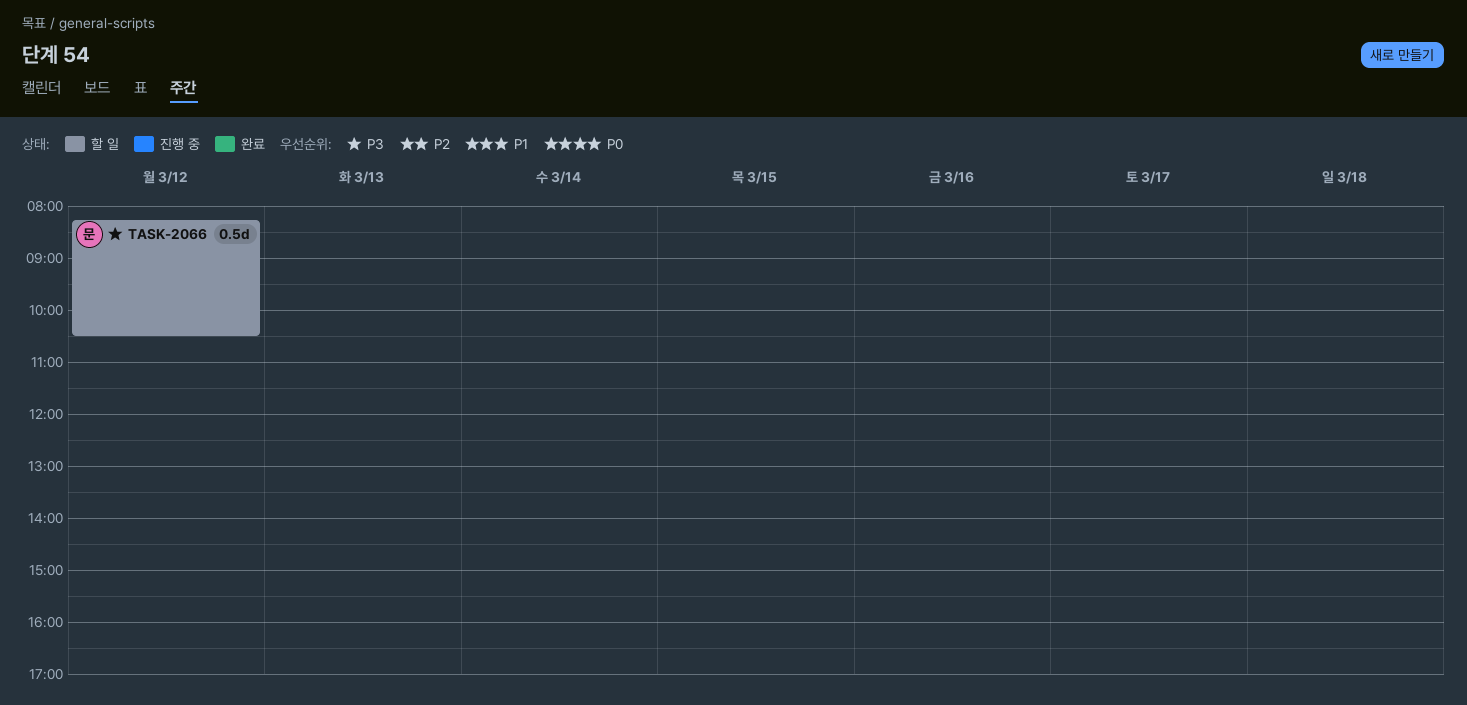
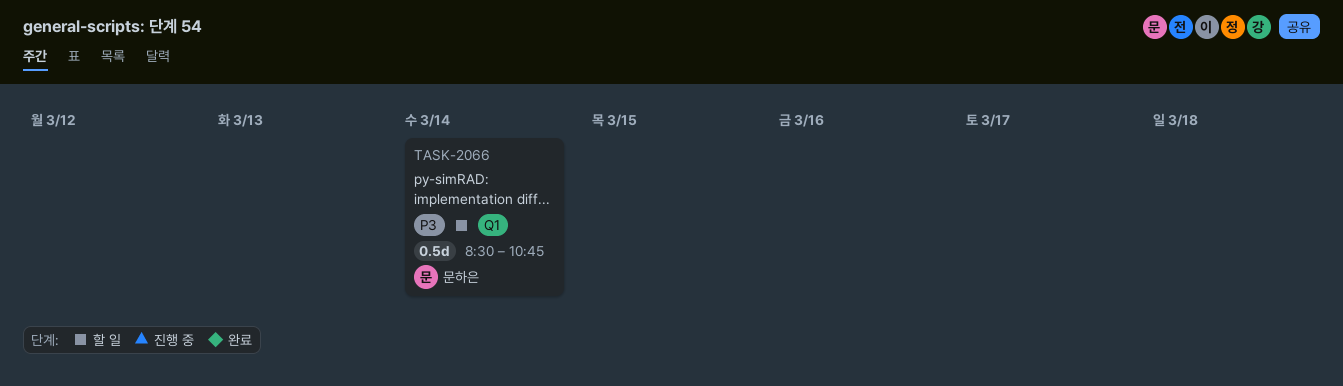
TASK-2066, day: Mar 12 -> Mar 14
TASK-2066, begins: 08:15 -> 08:30
TASK-2066, ends: 10:30 -> 10:45

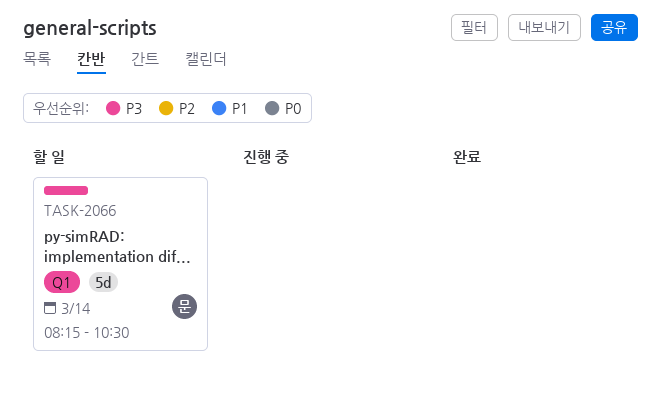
TASK-2066, estimate: 0.5d -> 5d
TASK-2066, begins: 08:30 -> 08:15
TASK-2066, ends: 10:45 -> 10:30

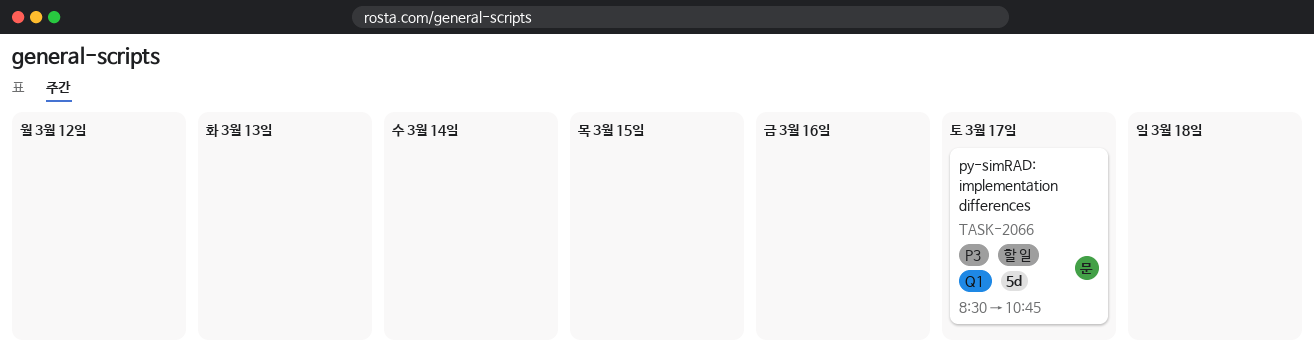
TASK-2066, day: Mar 14 -> Mar 17
TASK-2066, begins: 08:15 -> 08:30
TASK-2066, ends: 10:30 -> 10:45

